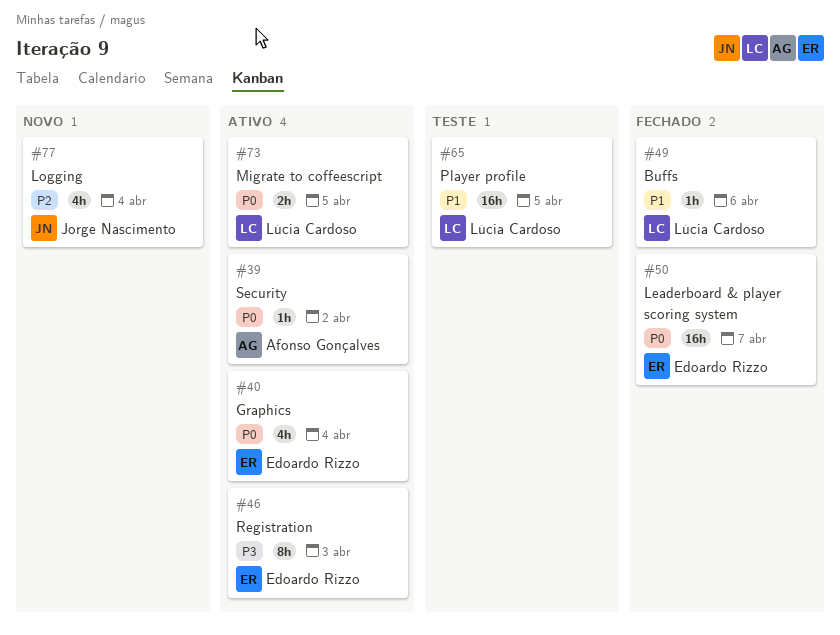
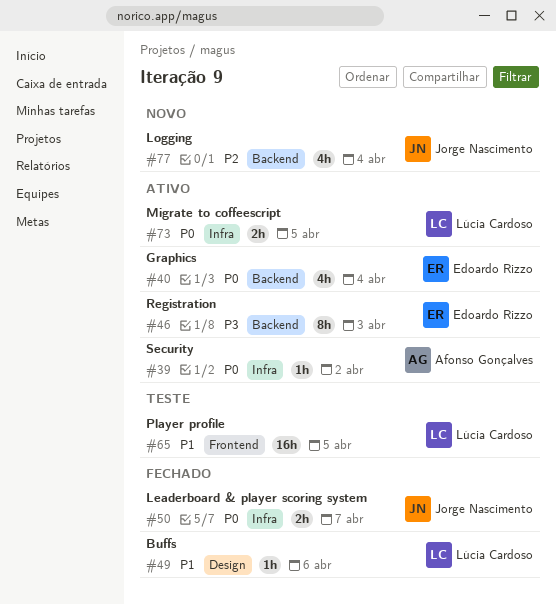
#50, owner: Edoardo Rizzo -> Jorge Nascimento
#50, estimate: 16h -> 2h

